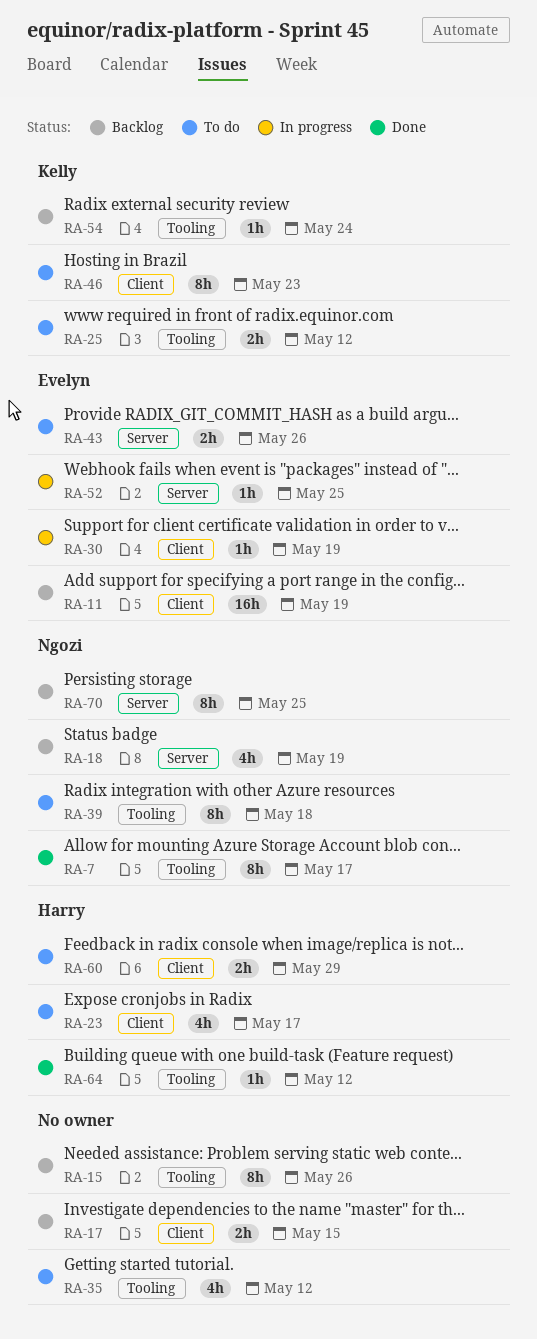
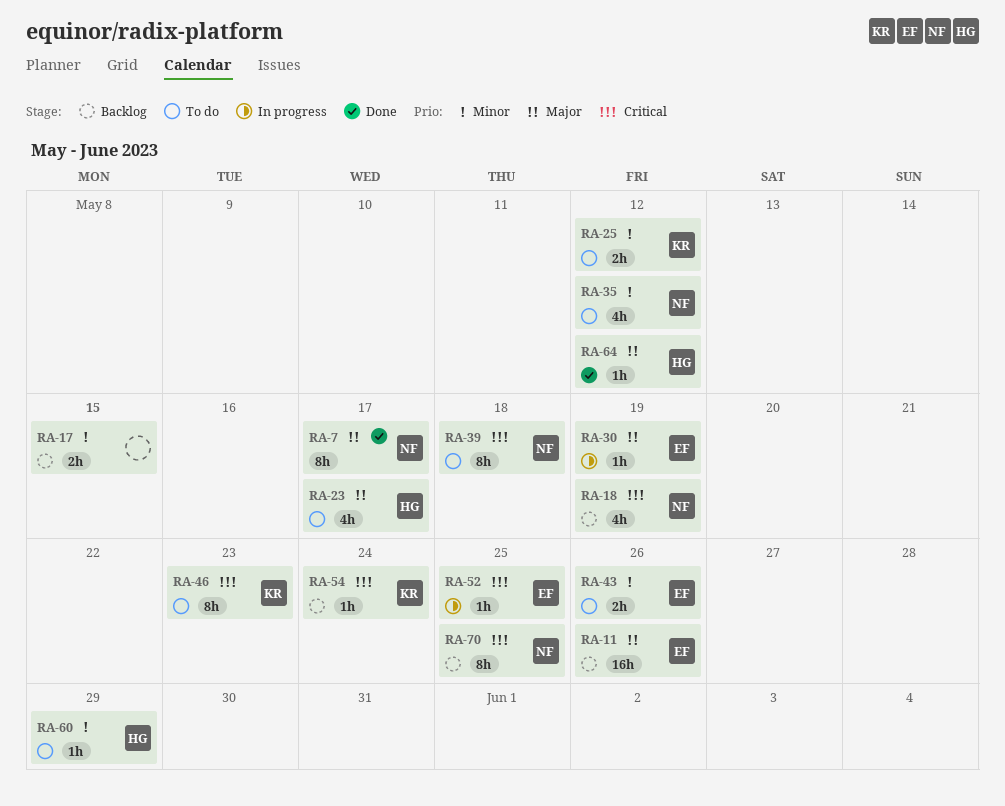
RA-11, due: May 19 -> May 26
RA-15: present -> none
RA-35, owner: none -> Ngozi
RA-60, estimate: 2h -> 1h

